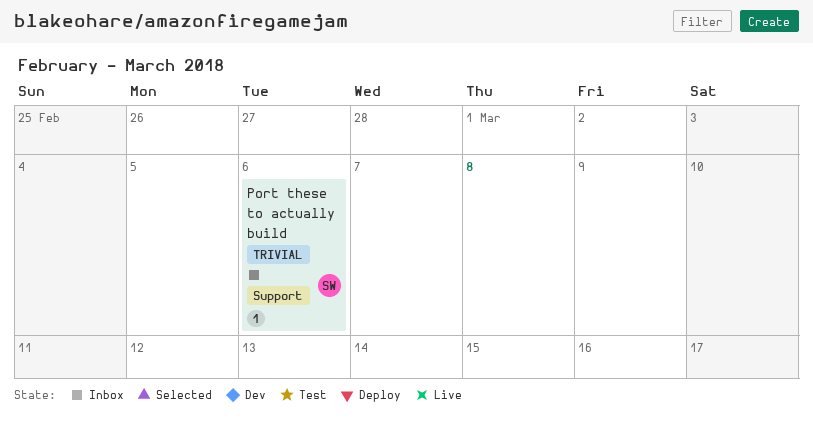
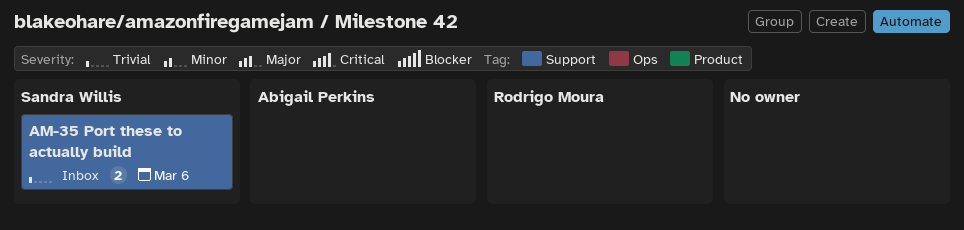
Port these to actually build, estimate: 1 -> 2

